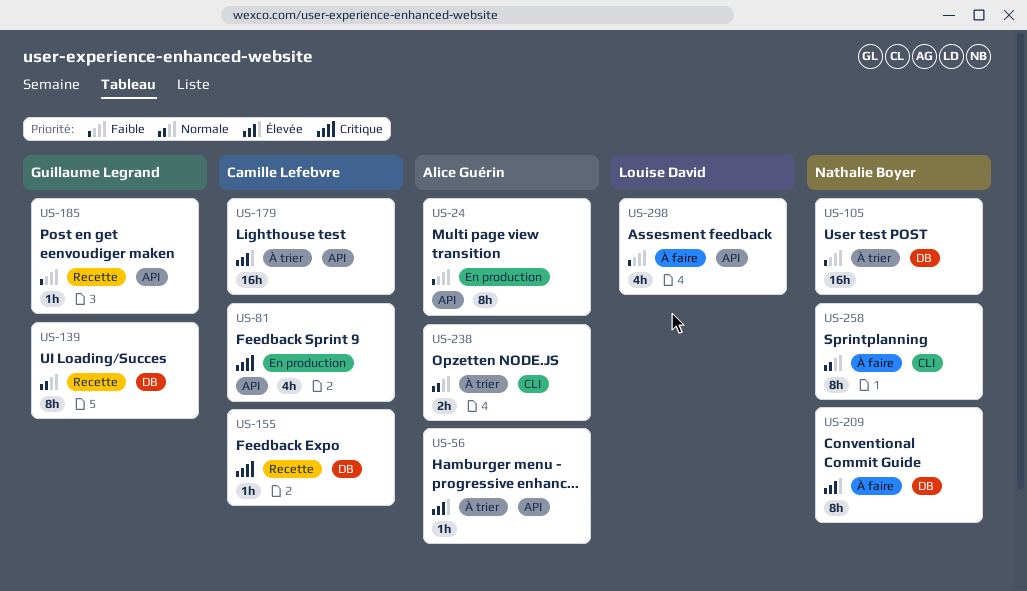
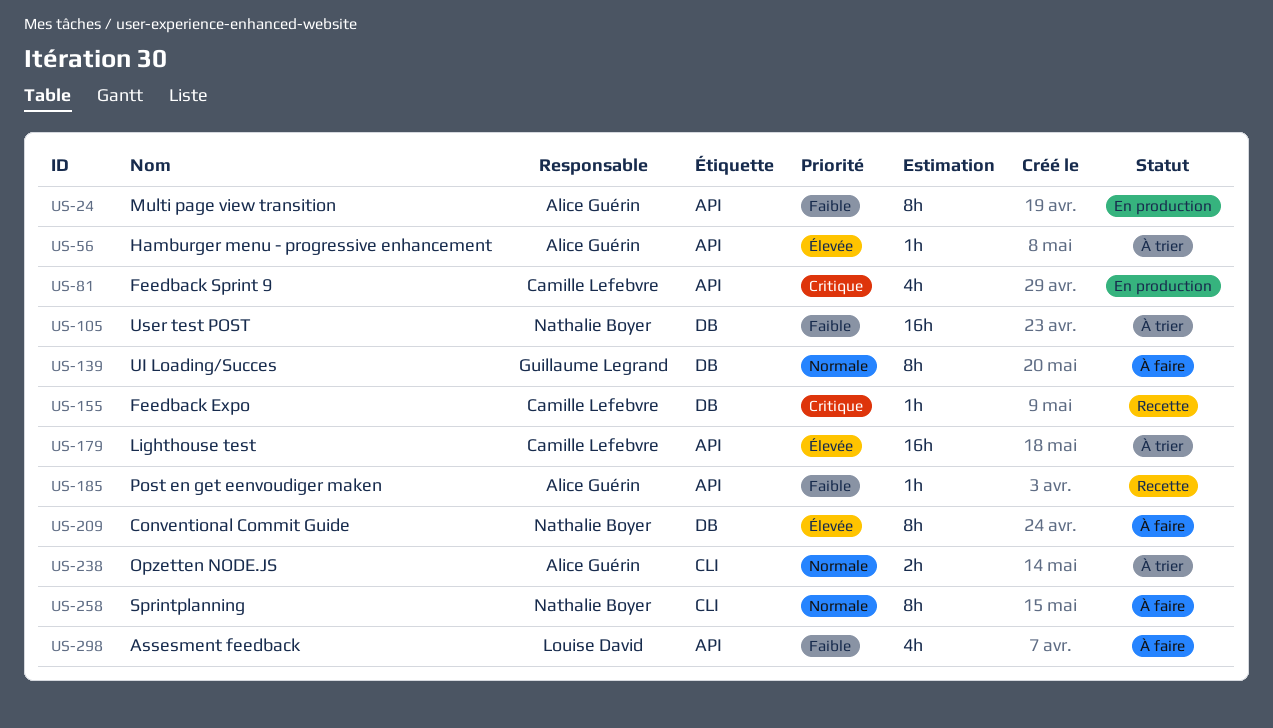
US-139, status: Recette -> À faire
US-185, owner: Guillaume Legrand -> Alice Guérin

